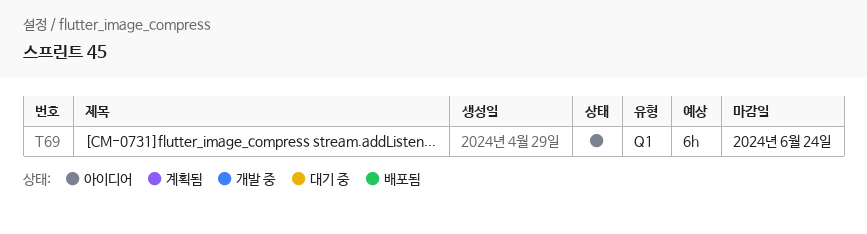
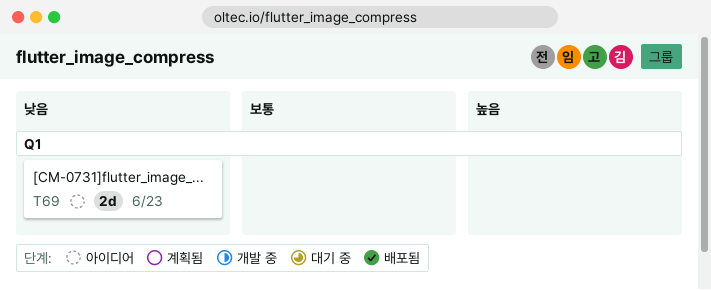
T69, estimate: 6h -> 2d
T69, due: Jun 24 -> Jun 23

